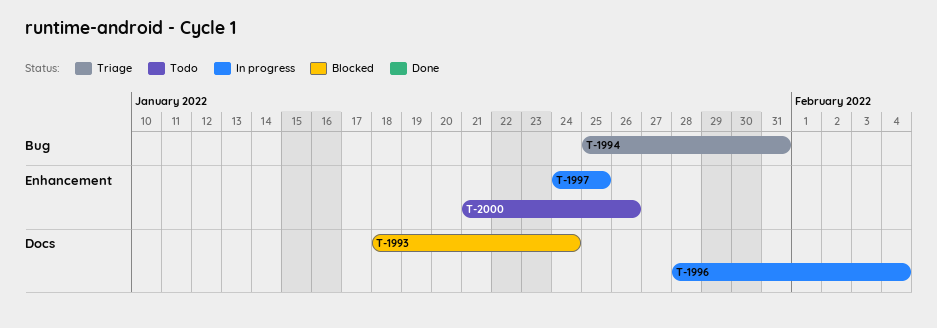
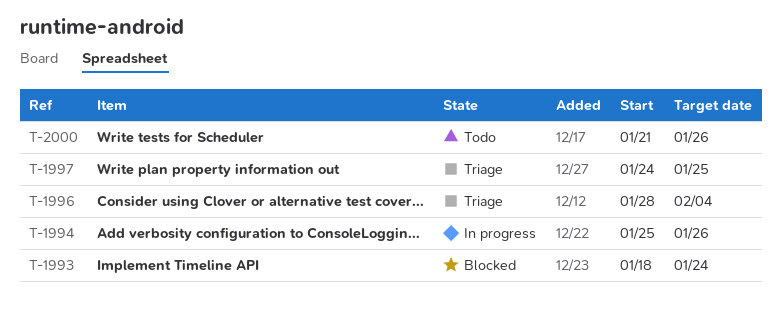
T-1994, status: Triage -> In progress
T-1994, due: Jan 31 -> Jan 26
T-1996, status: In progress -> Triage
T-1997, status: In progress -> Triage

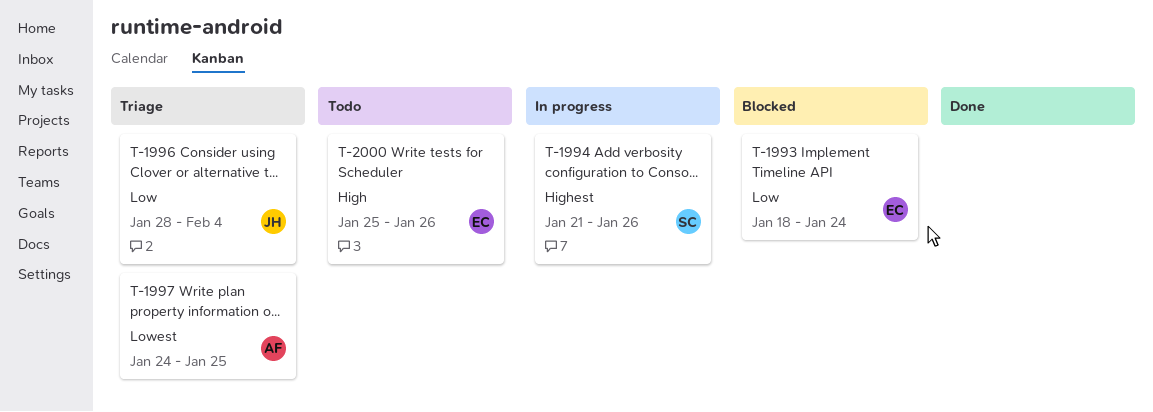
T-1994, start: Jan 25 -> Jan 21
T-2000, start: Jan 21 -> Jan 25

